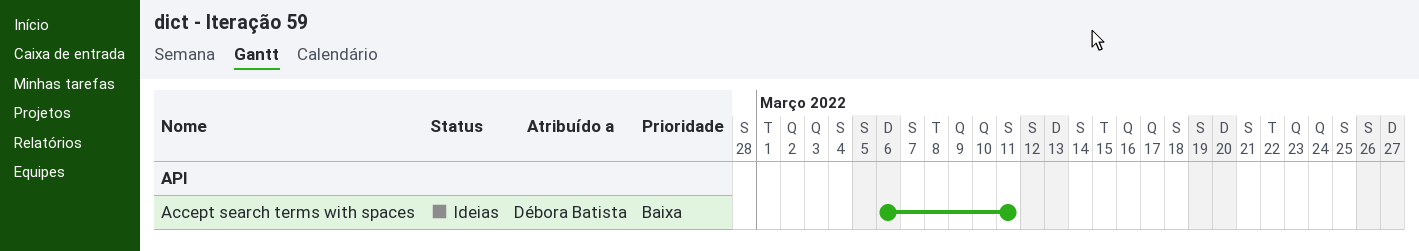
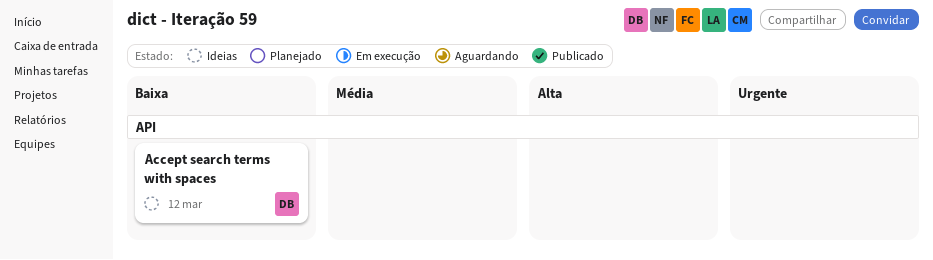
Accept search terms with spaces, due: Mar 11 -> Mar 12

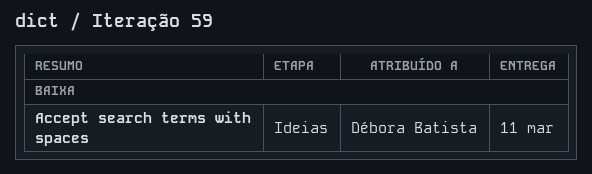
Accept search terms with spaces, due: Mar 12 -> Mar 11

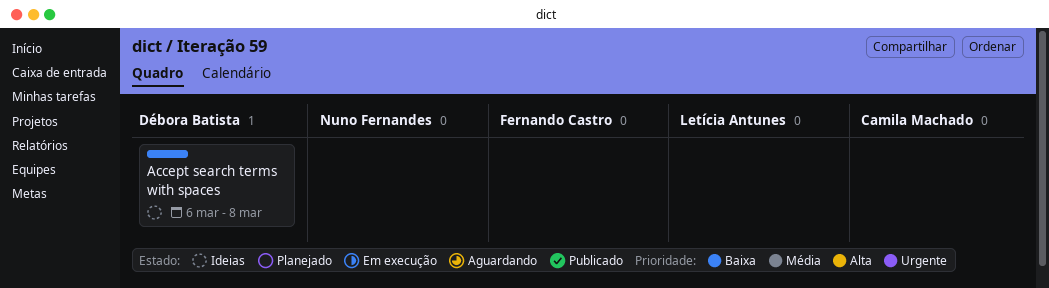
Accept search terms with spaces, due: Mar 11 -> Mar 8

